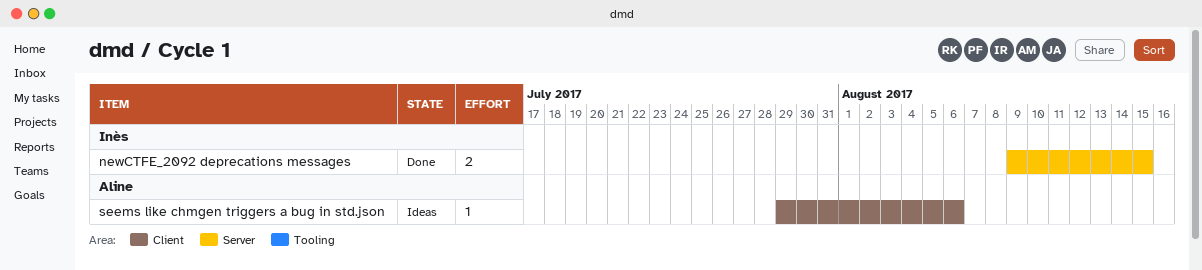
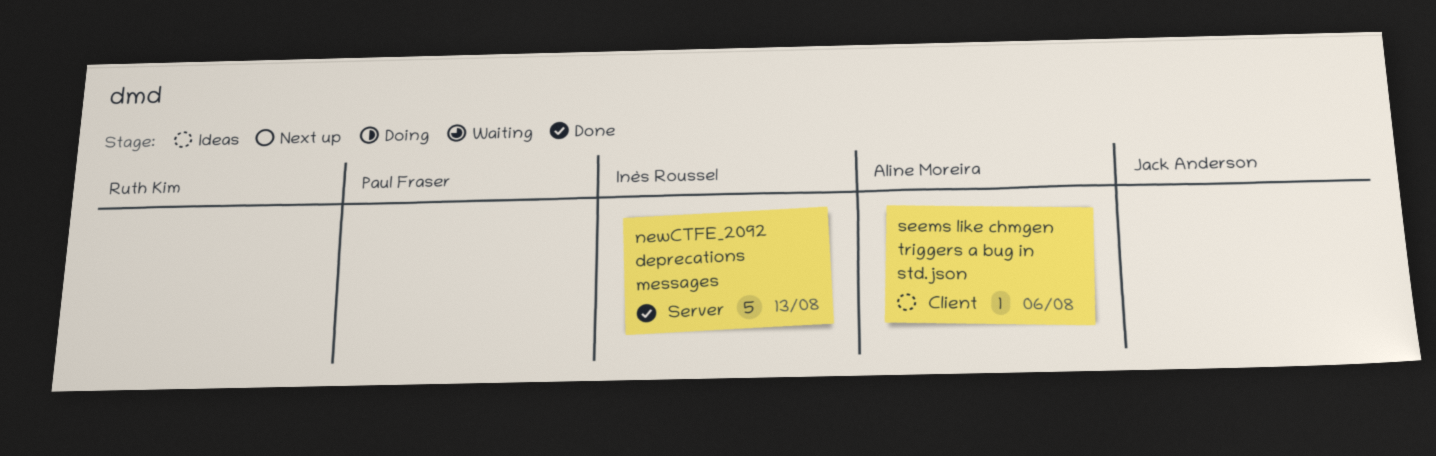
newCTFE_2092 deprecations messages, estimate: 2 -> 5
newCTFE_2092 deprecations messages, due: Aug 15 -> Aug 13

